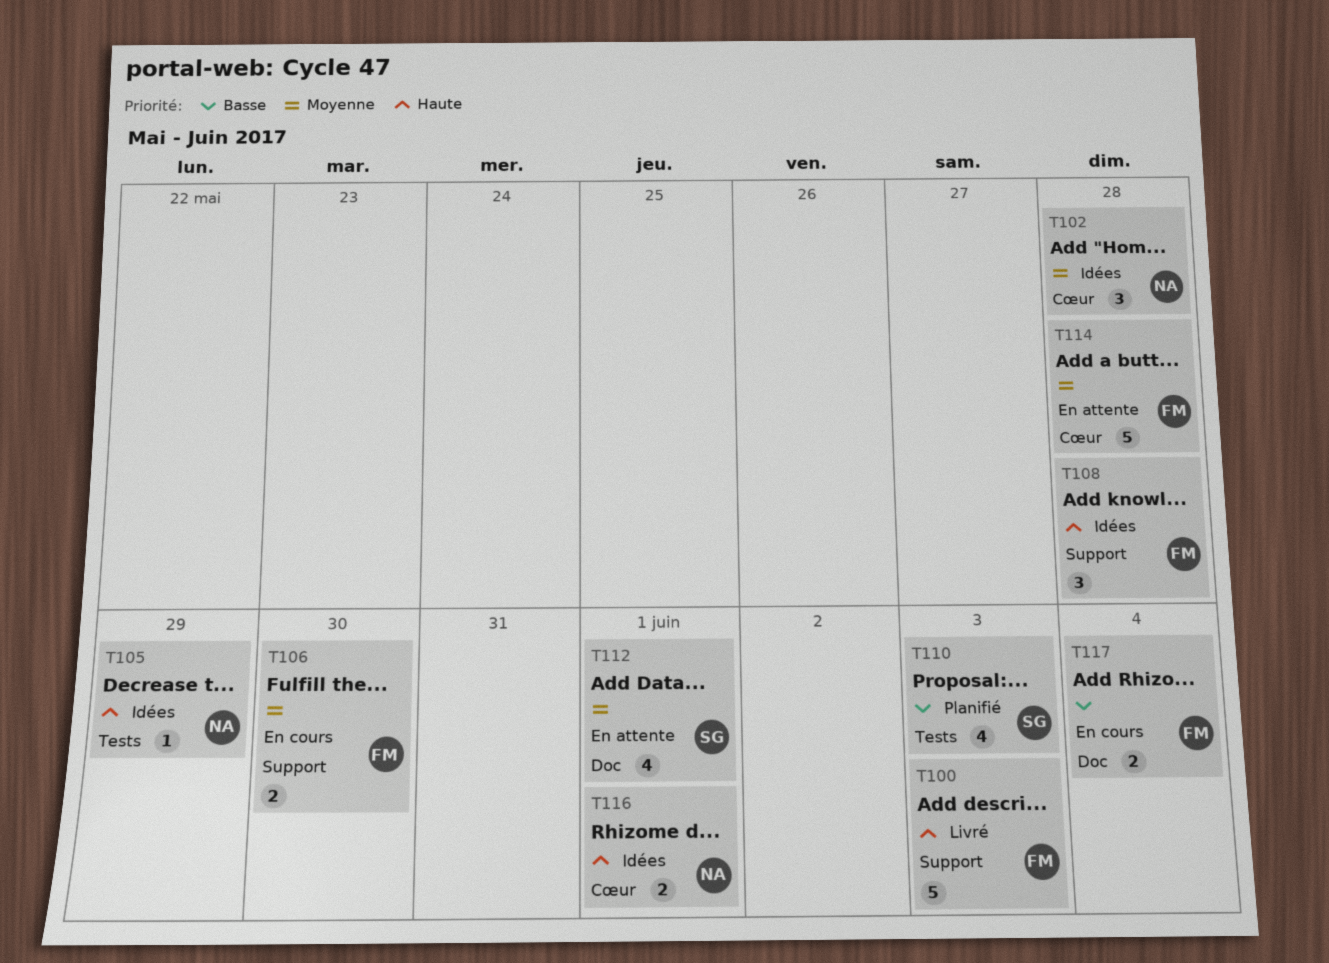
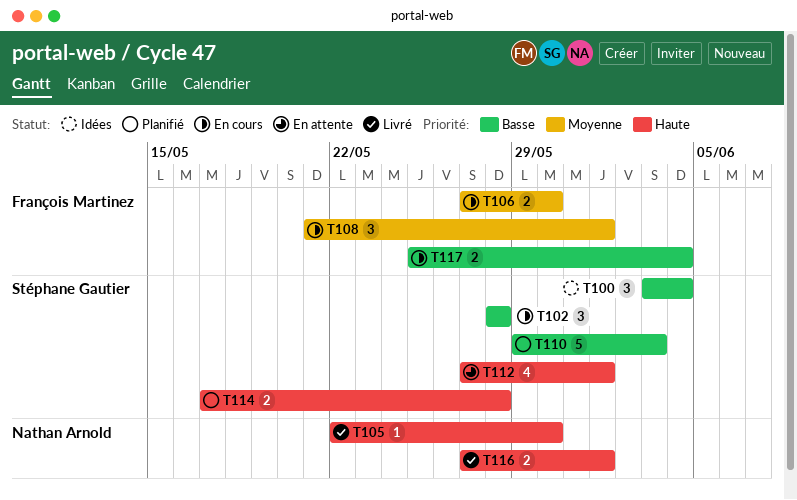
T100, status: Livré -> Idées
T100, owner: François Martinez -> Stéphane Gautier
T100, priority: Haute -> Basse
T100, estimate: 5 -> 3
T100, due: Jun 3 -> Jun 4
T102, status: Idées -> En cours
T102, owner: Nathan Arnold -> Stéphane Gautier
T102, priority: Moyenne -> Basse
T105, status: Idées -> Livré
T105, due: May 29 -> May 30
T108, status: Idées -> En cours
T108, priority: Haute -> Moyenne
T108, due: May 28 -> Jun 1
T110, estimate: 4 -> 5
T112, priority: Moyenne -> Haute
T114, status: En attente -> Planifié
T114, owner: François Martinez -> Stéphane Gautier
T114, priority: Moyenne -> Haute
T114, estimate: 5 -> 2
T116, status: Idées -> Livré

